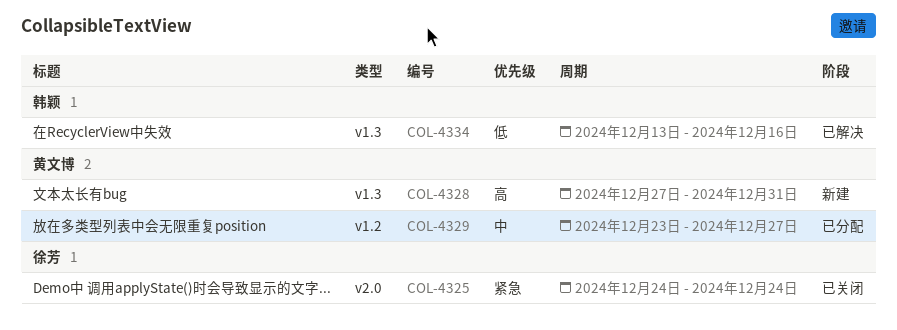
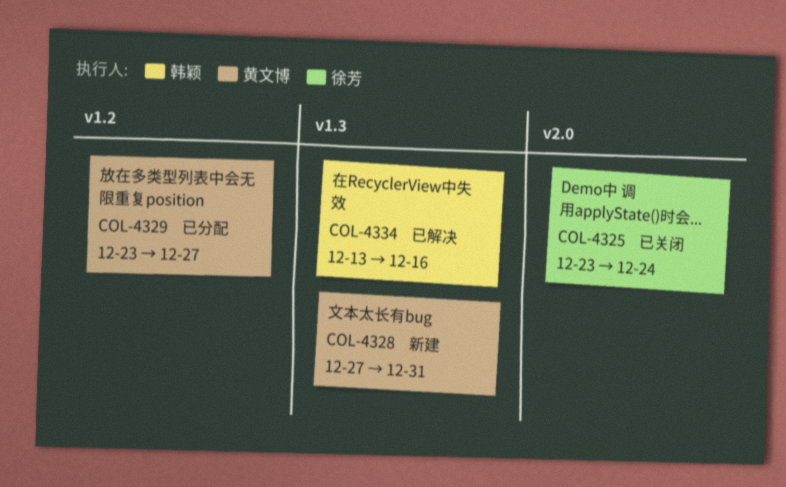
COL-4325, start: Dec 24 -> Dec 23

